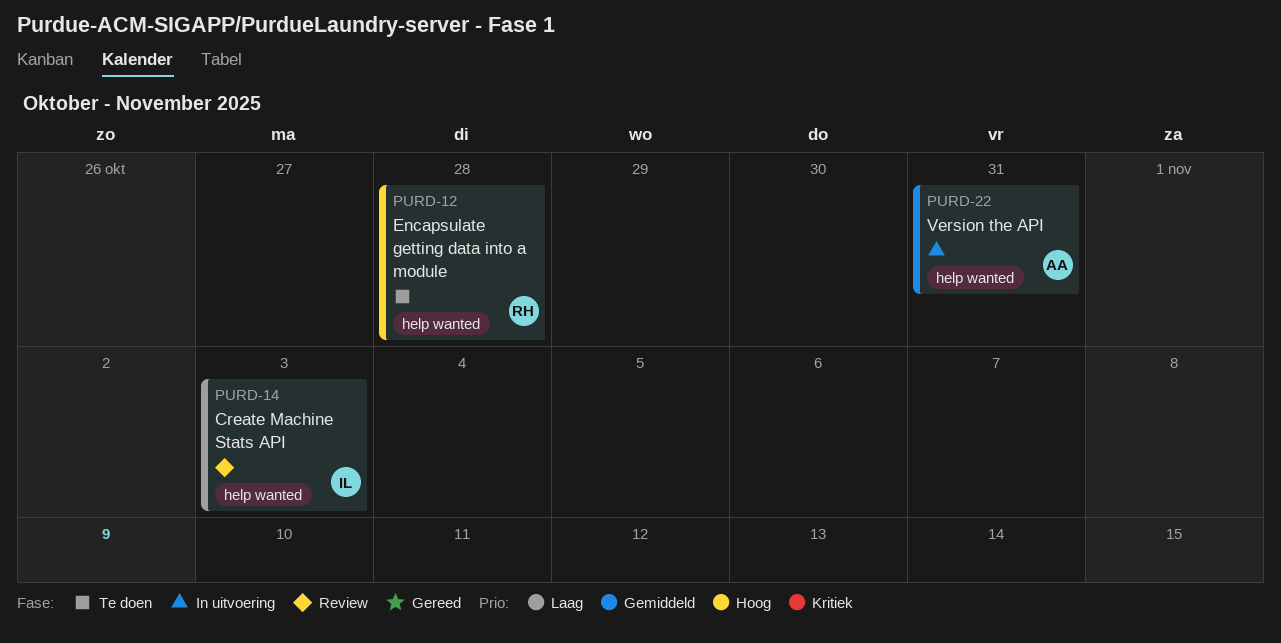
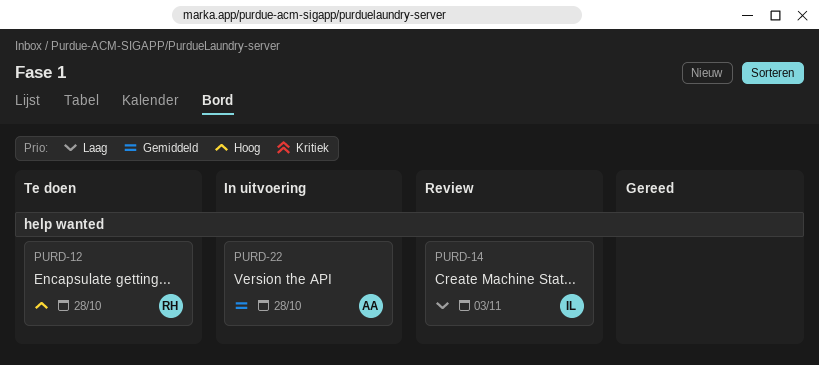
PURD-22, due: Oct 31 -> Oct 28

